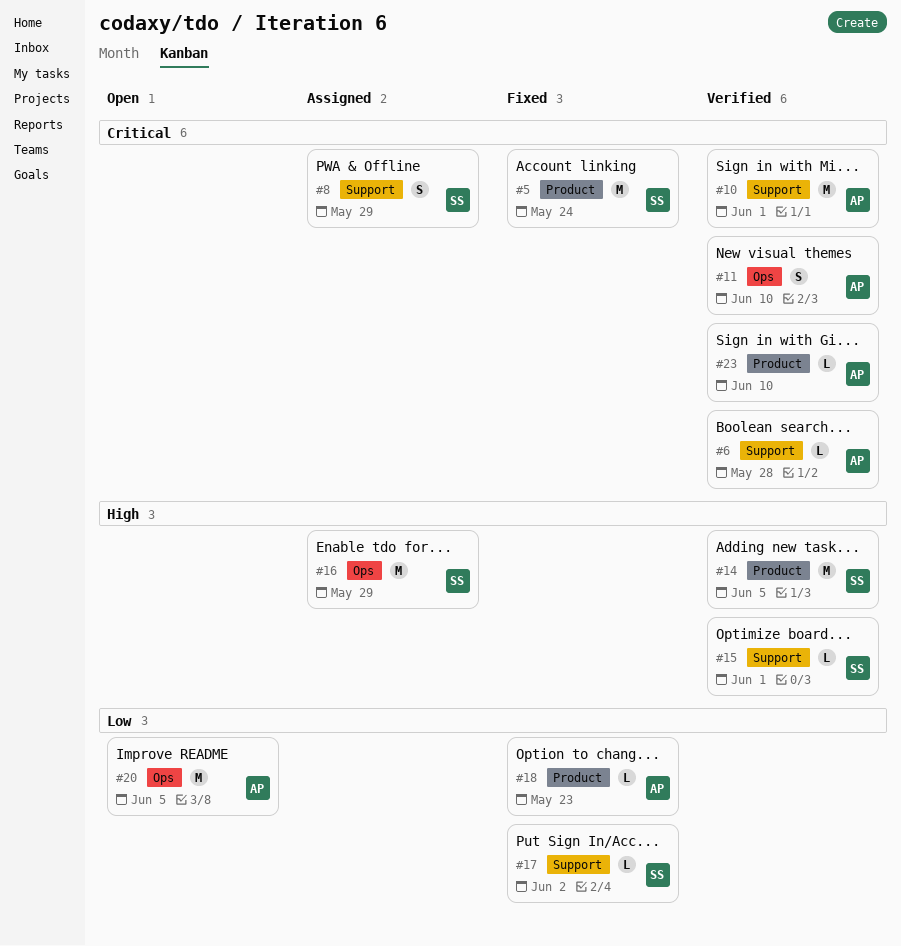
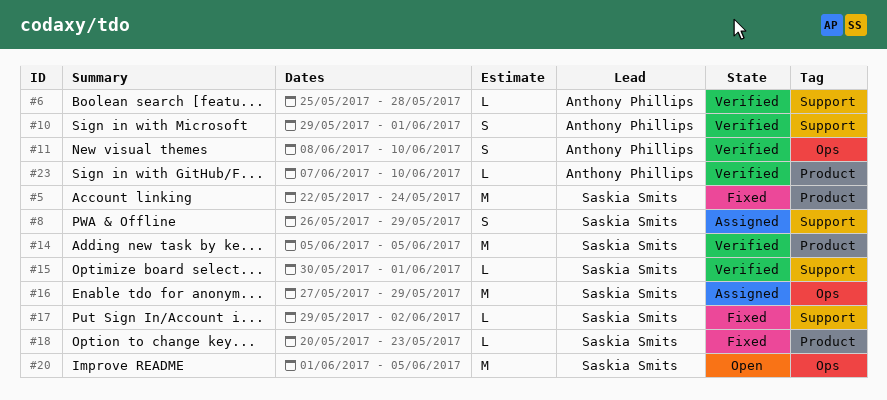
#10, estimate: M -> S
#18, owner: Anthony Phillips -> Saskia Smits
#20, owner: Anthony Phillips -> Saskia Smits

